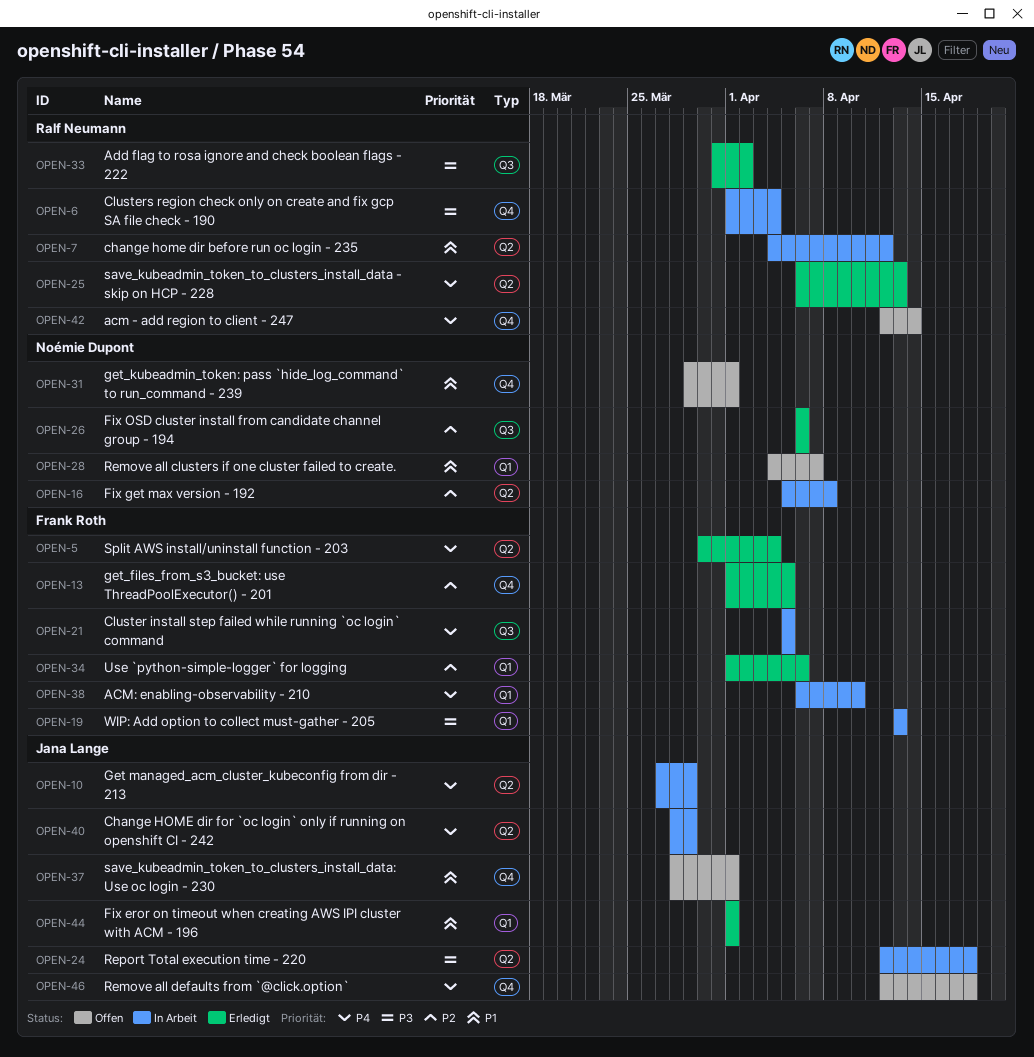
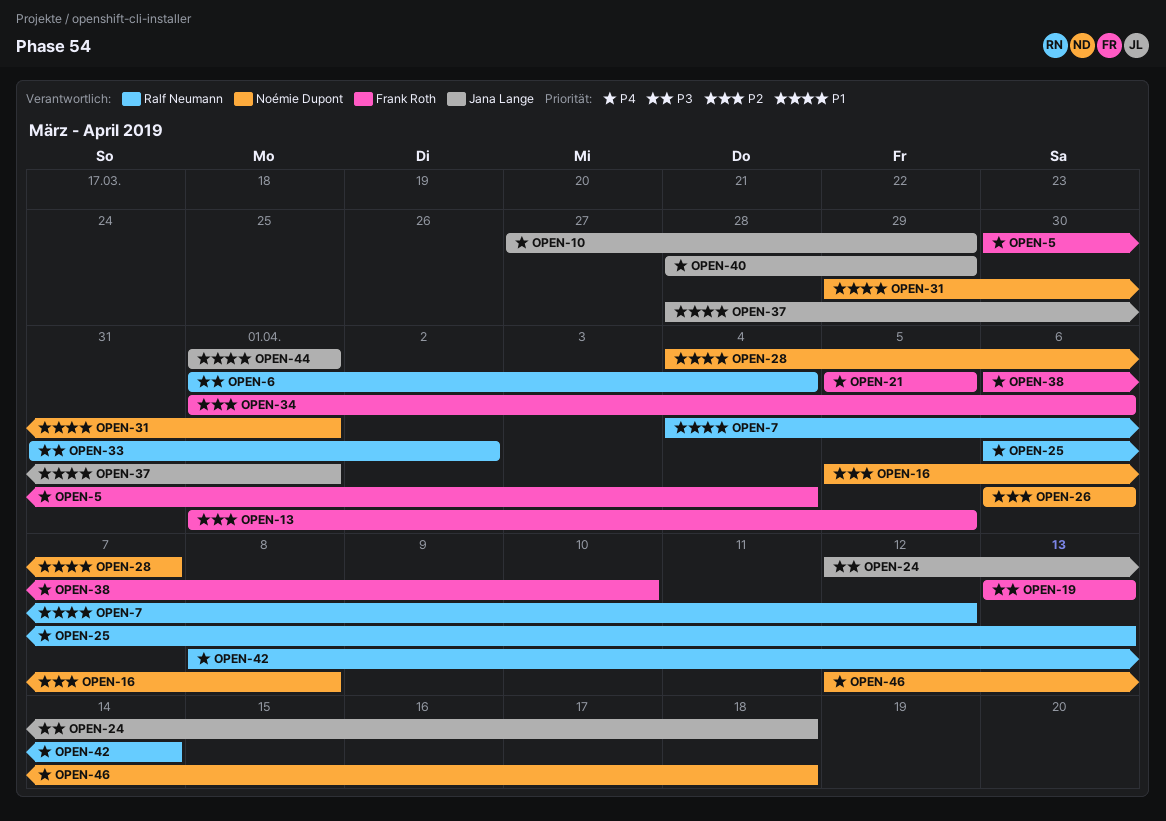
OPEN-42, start: Apr 12 -> Apr 8
OPEN-46, owner: Jana Lange -> Noémie Dupont

